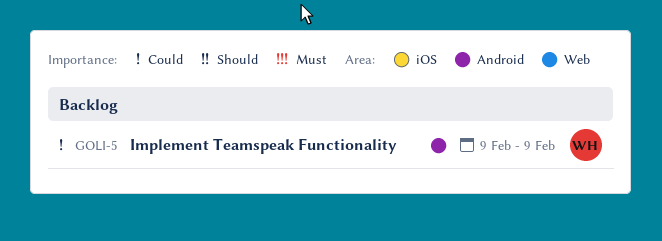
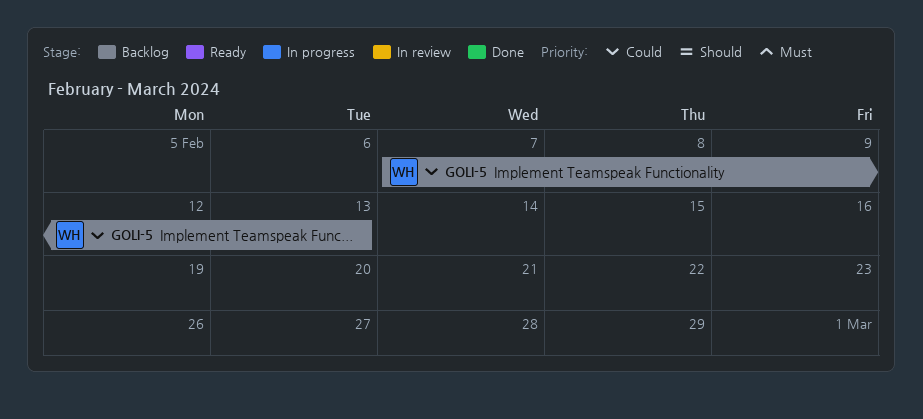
GOLI-5, start: Feb 9 -> Feb 7
GOLI-5, due: Feb 9 -> Feb 13

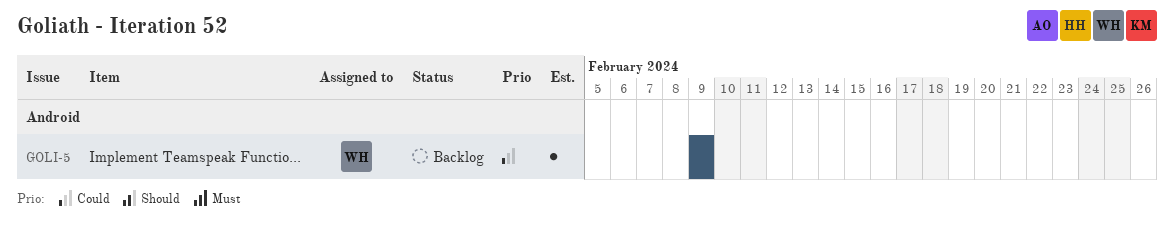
GOLI-5, start: Feb 7 -> Feb 9
GOLI-5, due: Feb 13 -> Feb 9

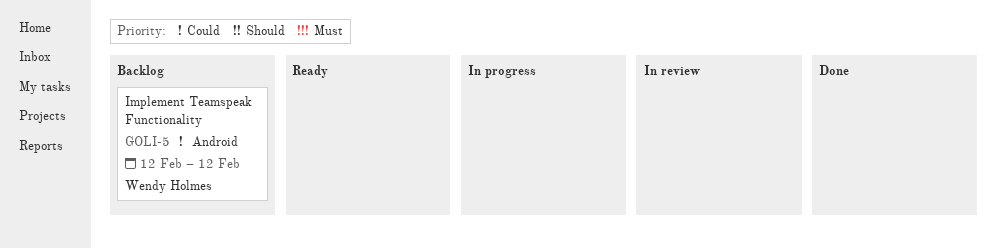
GOLI-5, start: Feb 9 -> Feb 12
GOLI-5, due: Feb 9 -> Feb 12

